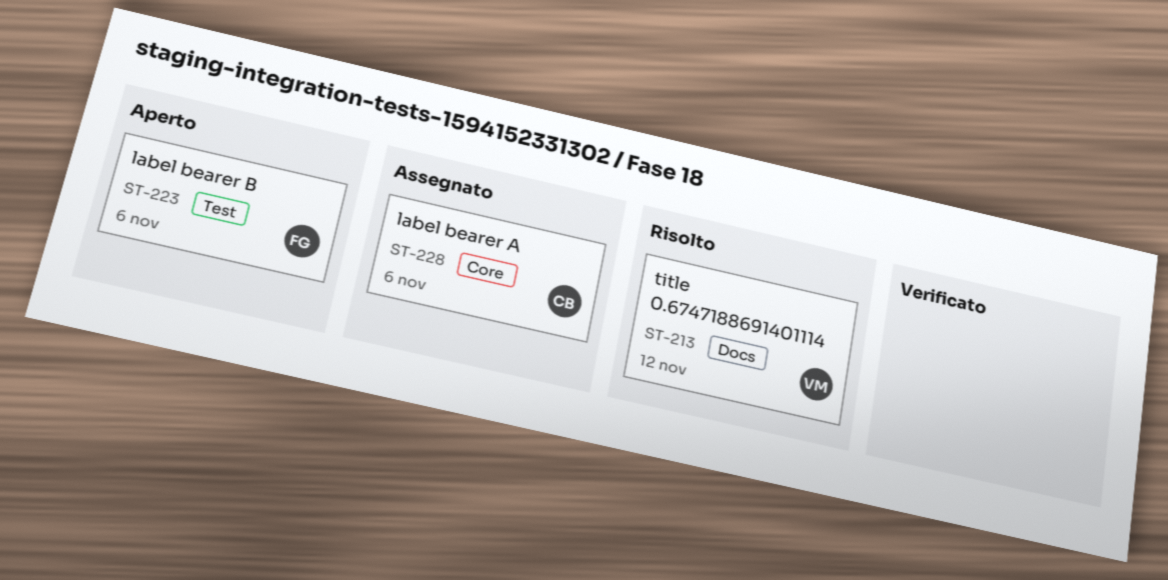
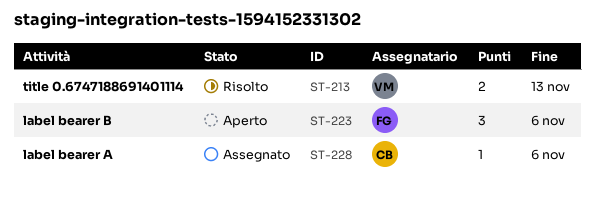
ST-213, due: Nov 12 -> Nov 13

